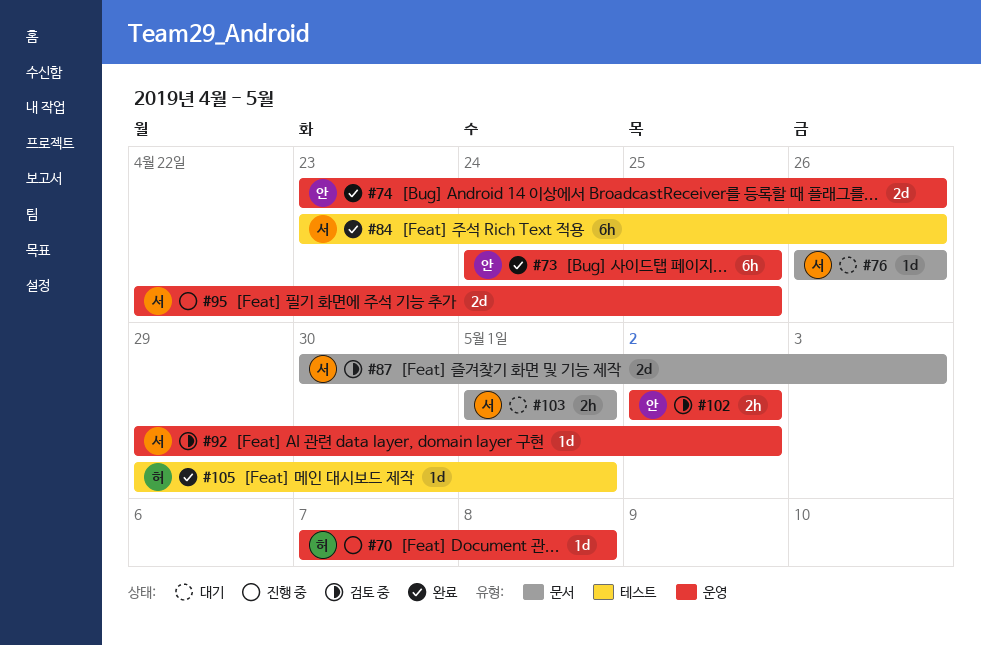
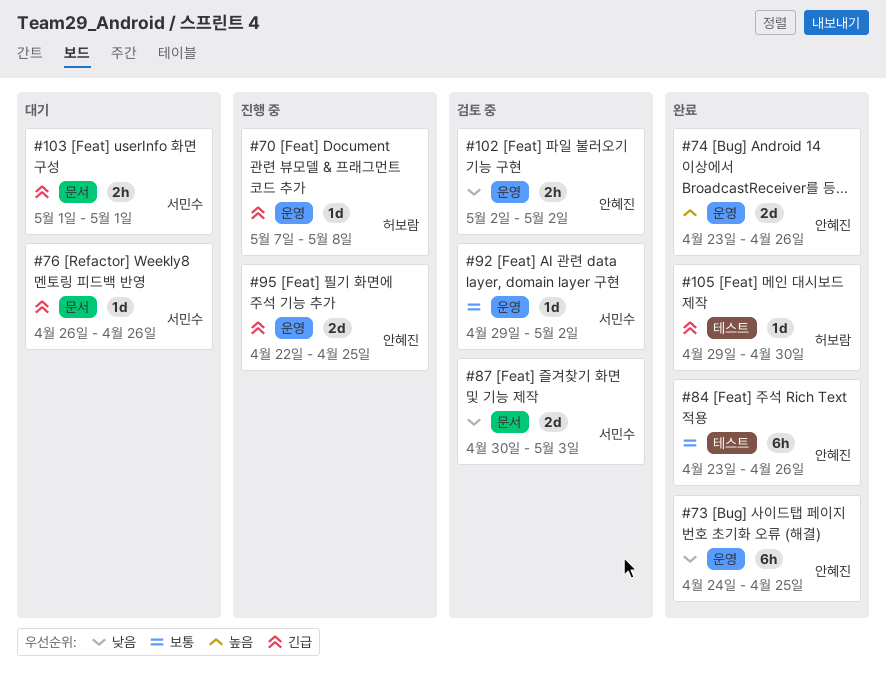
#84, owner: 서민수 -> 안혜진
#95, owner: 서민수 -> 안혜진
#105, due: May 1 -> Apr 30

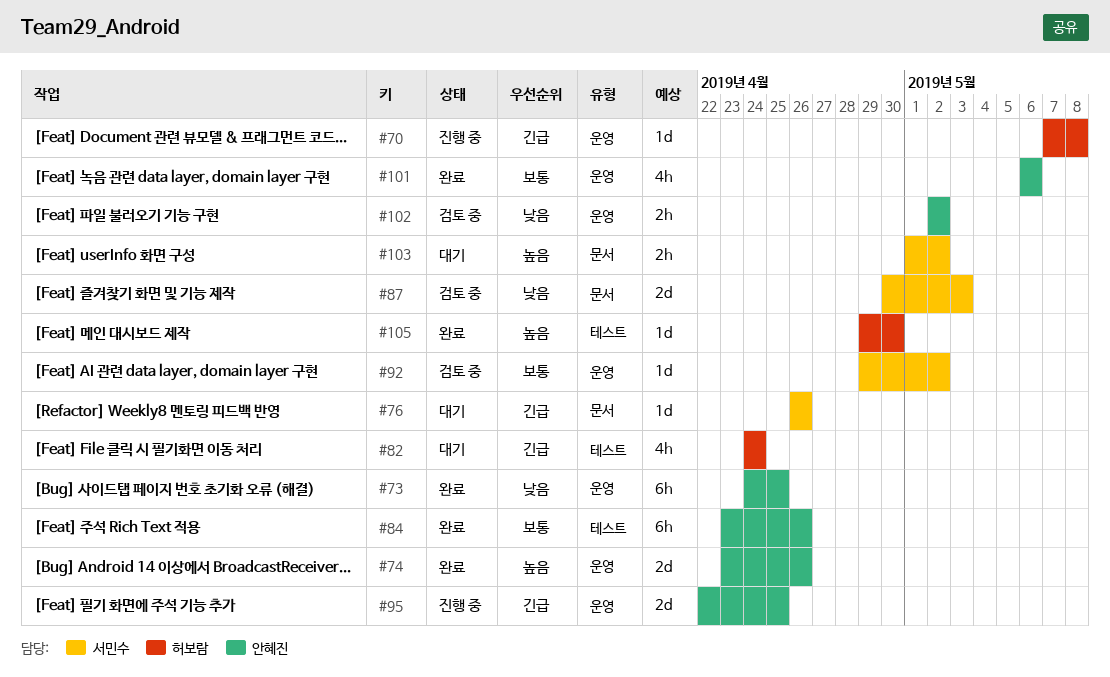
#82: none -> present
#101: none -> present
#103, priority: 긴급 -> 높음
#103, due: May 1 -> May 2
#105, priority: 긴급 -> 높음

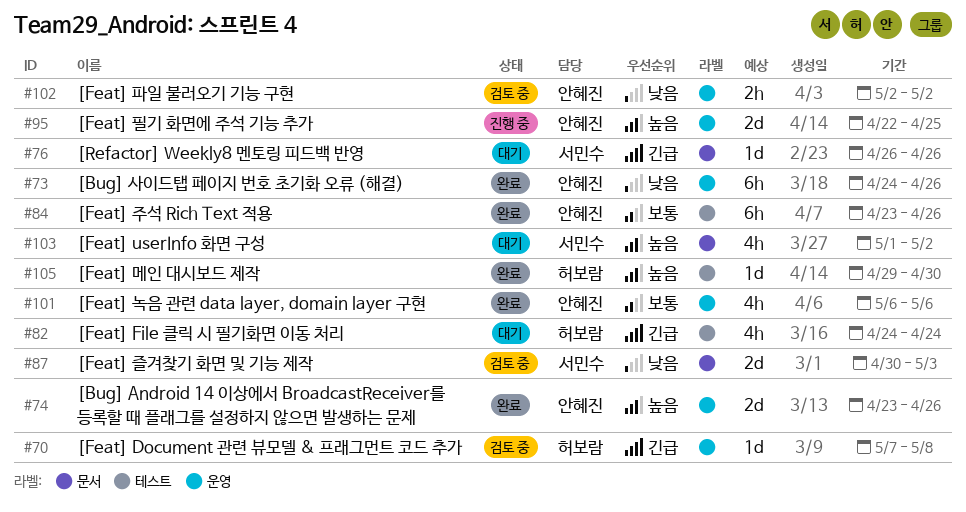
#70, status: 진행 중 -> 검토 중
#73, due: Apr 25 -> Apr 26
#92: present -> none
#95, priority: 긴급 -> 높음
#103, estimate: 2h -> 4h

